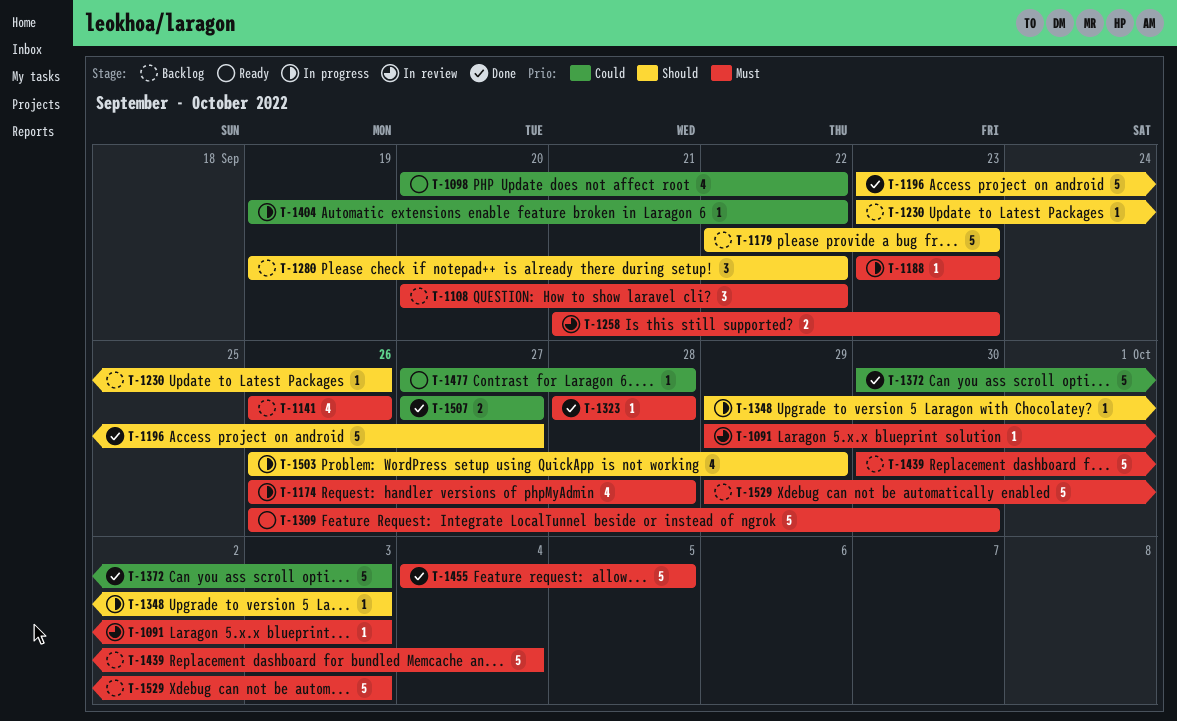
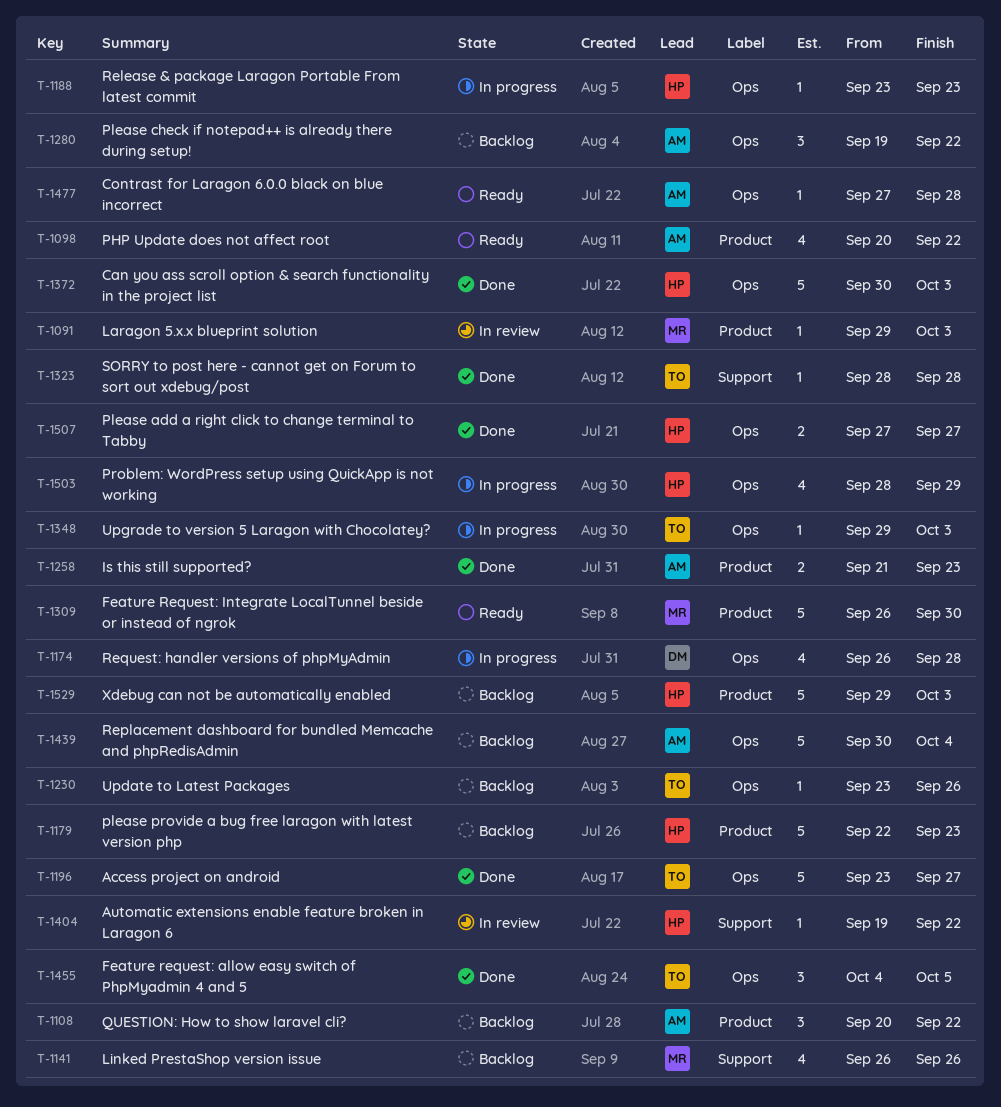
T-1258, status: In review -> Done
T-1404, status: In progress -> In review
T-1455, estimate: 5 -> 3
T-1503, start: Sep 26 -> Sep 28

